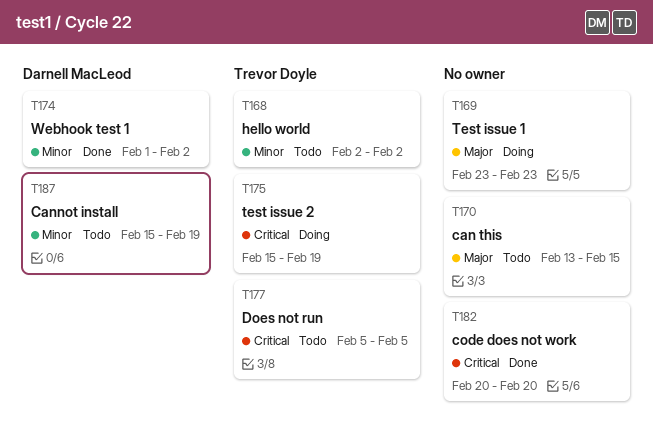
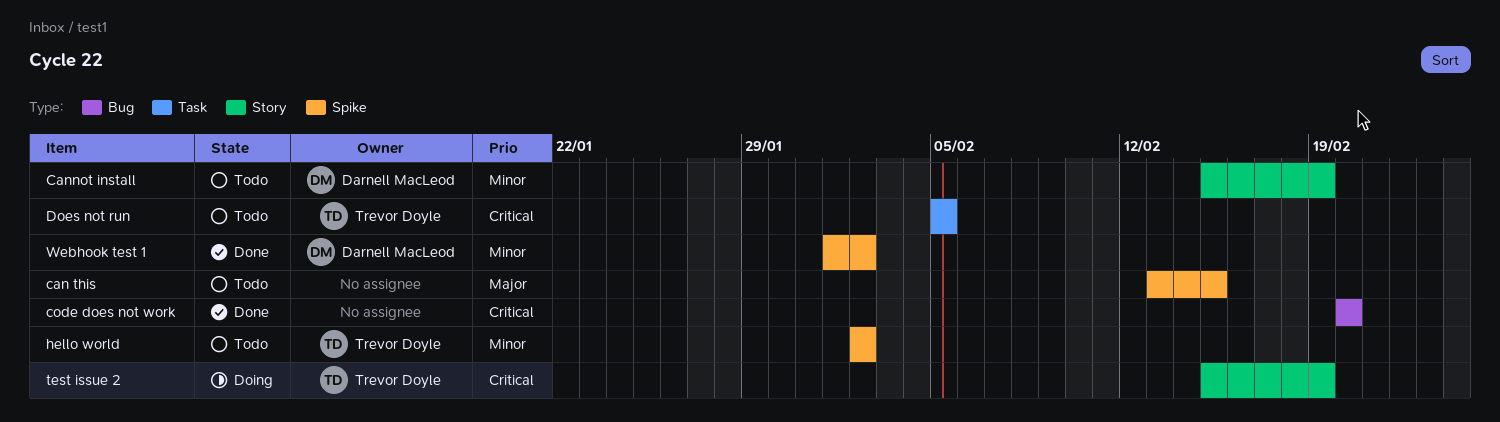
Test issue 1: present -> none

